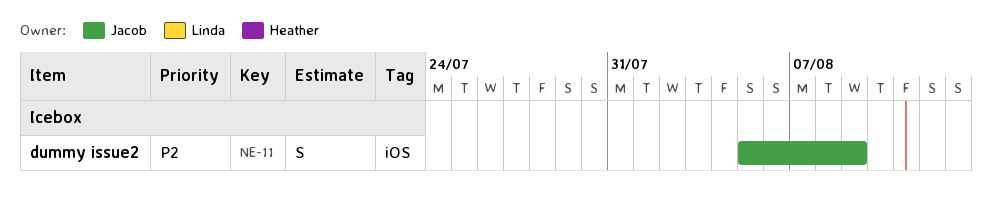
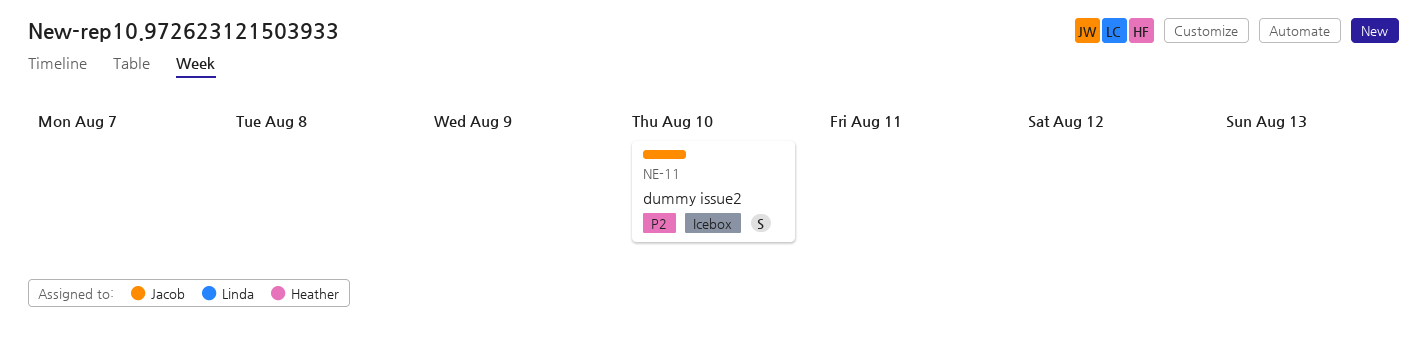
NE-11, due: Aug 9 -> Aug 10

